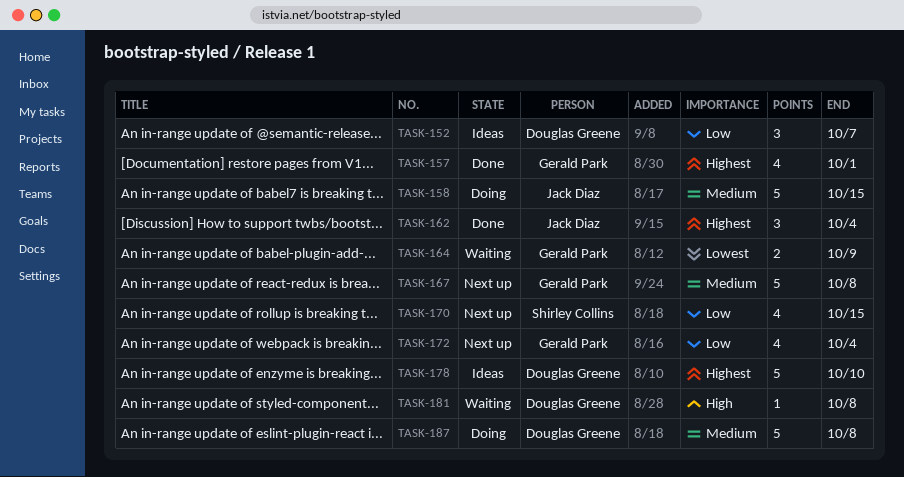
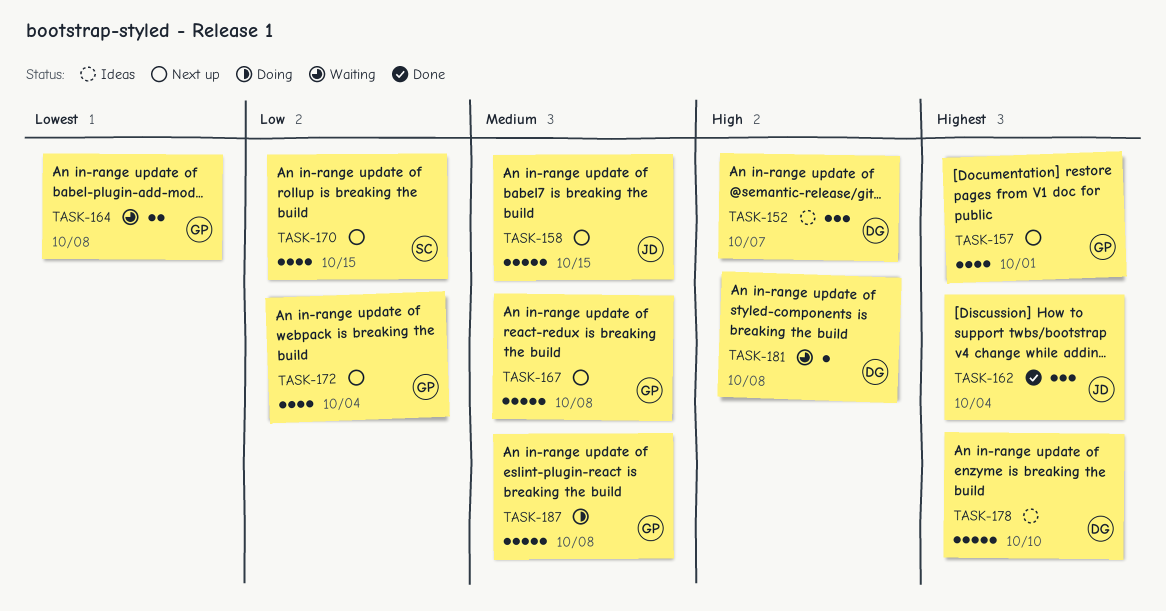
TASK-152, priority: Low -> High
TASK-157, status: Done -> Next up
TASK-158, status: Doing -> Next up
TASK-164, due: Oct 9 -> Oct 8
TASK-187, owner: Douglas Greene -> Gerald Park

